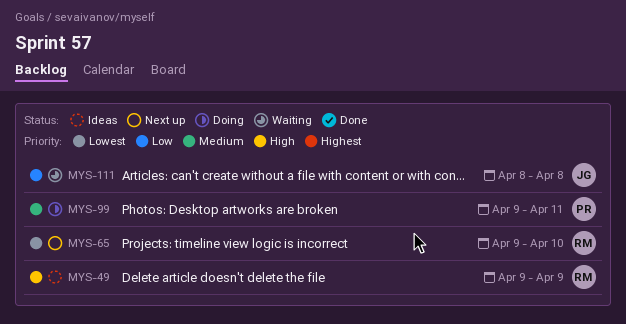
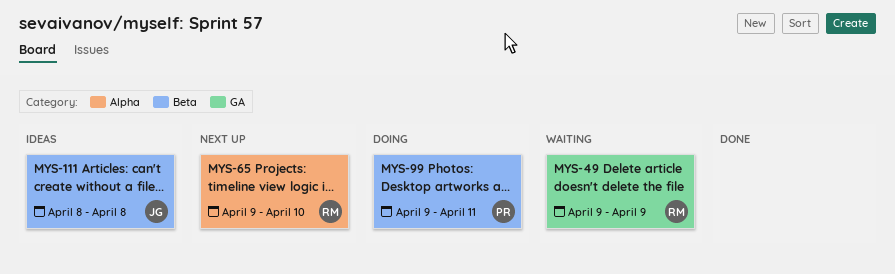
MYS-49, status: Ideas -> Waiting
MYS-111, status: Waiting -> Ideas

